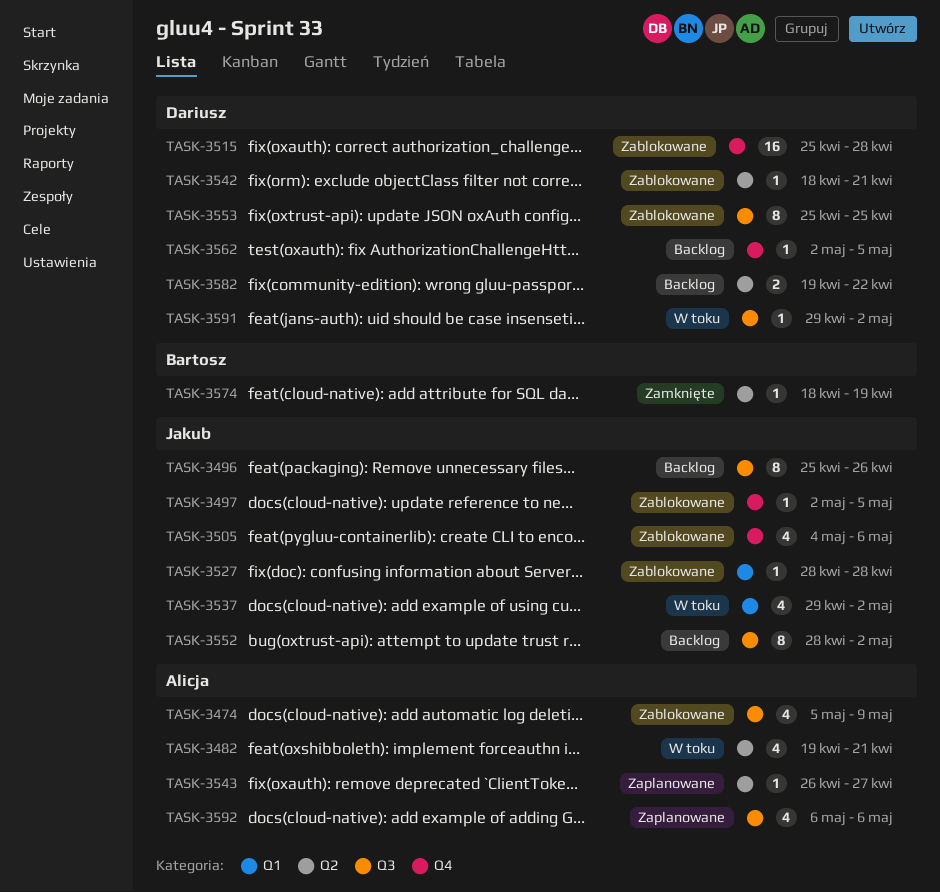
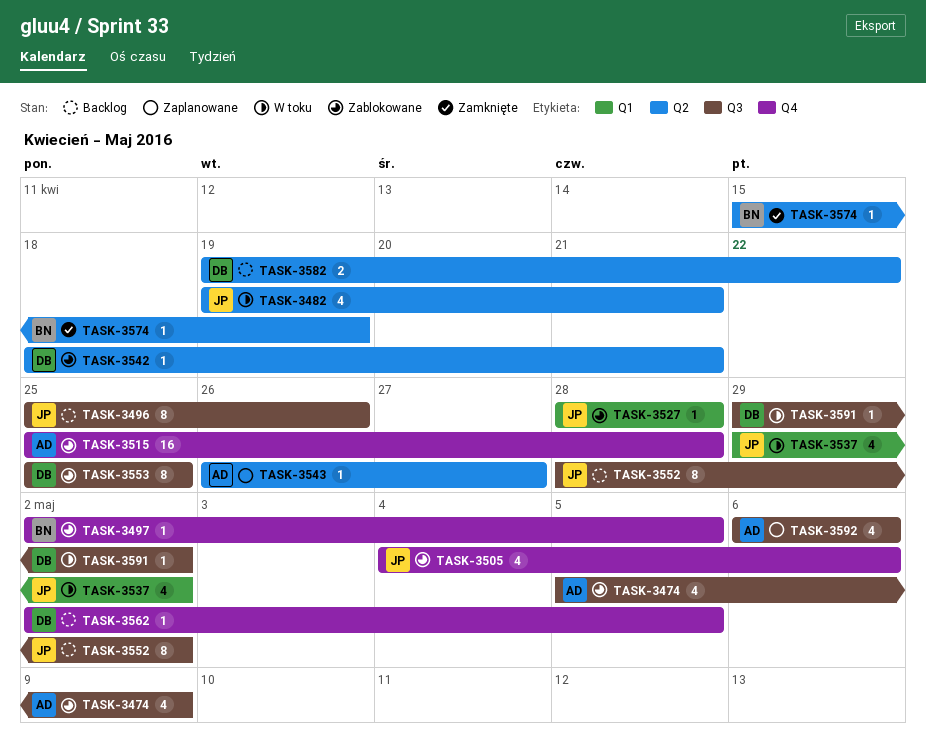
TASK-3482, owner: Alicja -> Jakub
TASK-3497, owner: Jakub -> Bartosz
TASK-3515, owner: Dariusz -> Alicja
TASK-3574, start: Apr 18 -> Apr 15

